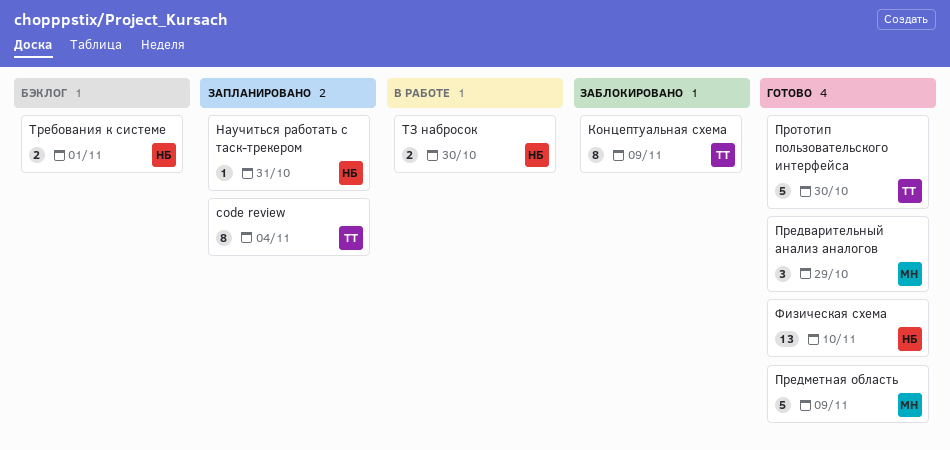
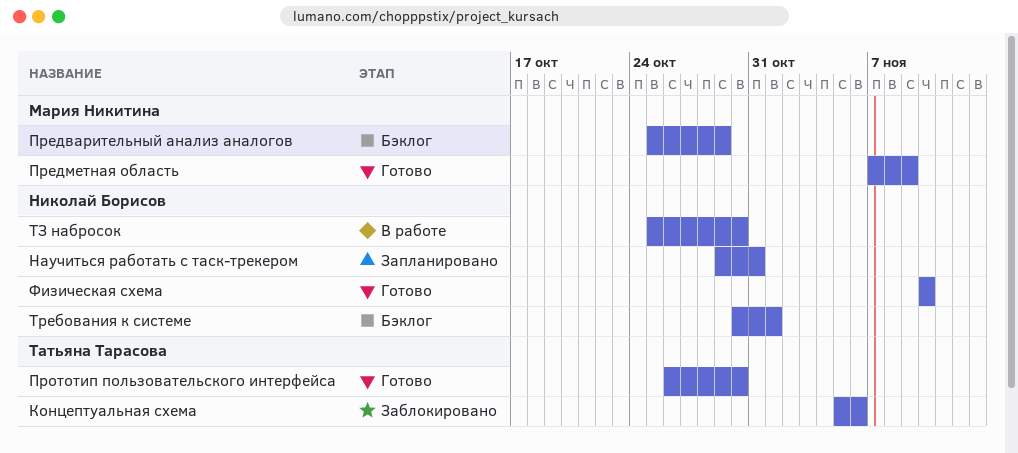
code review: present -> none
Концептуальная схема, due: Nov 9 -> Nov 6
Предварительный анализ аналогов, status: Готово -> Бэклог

